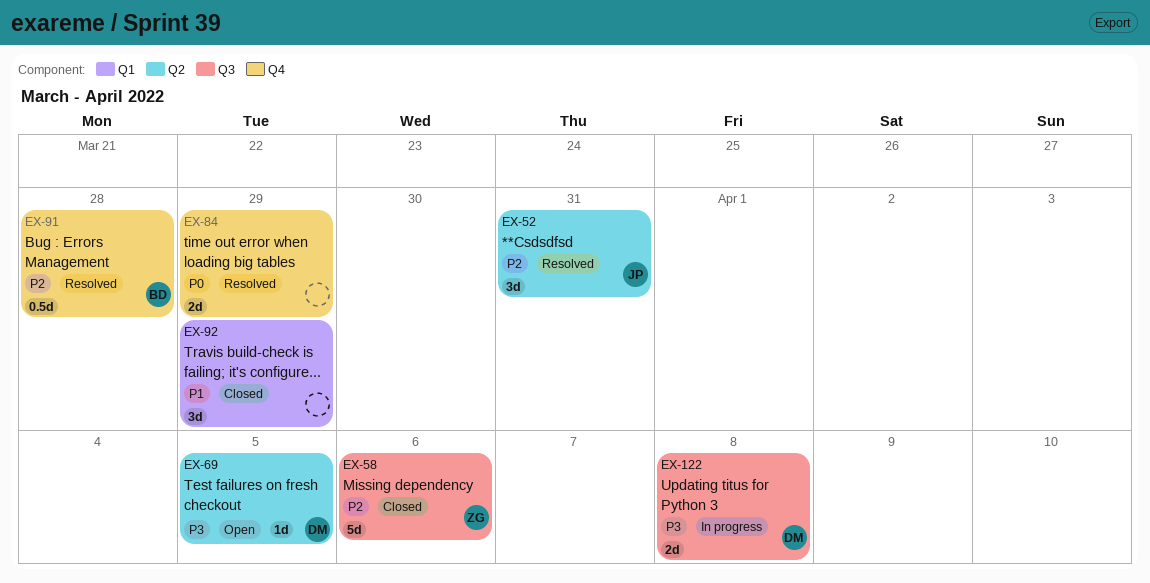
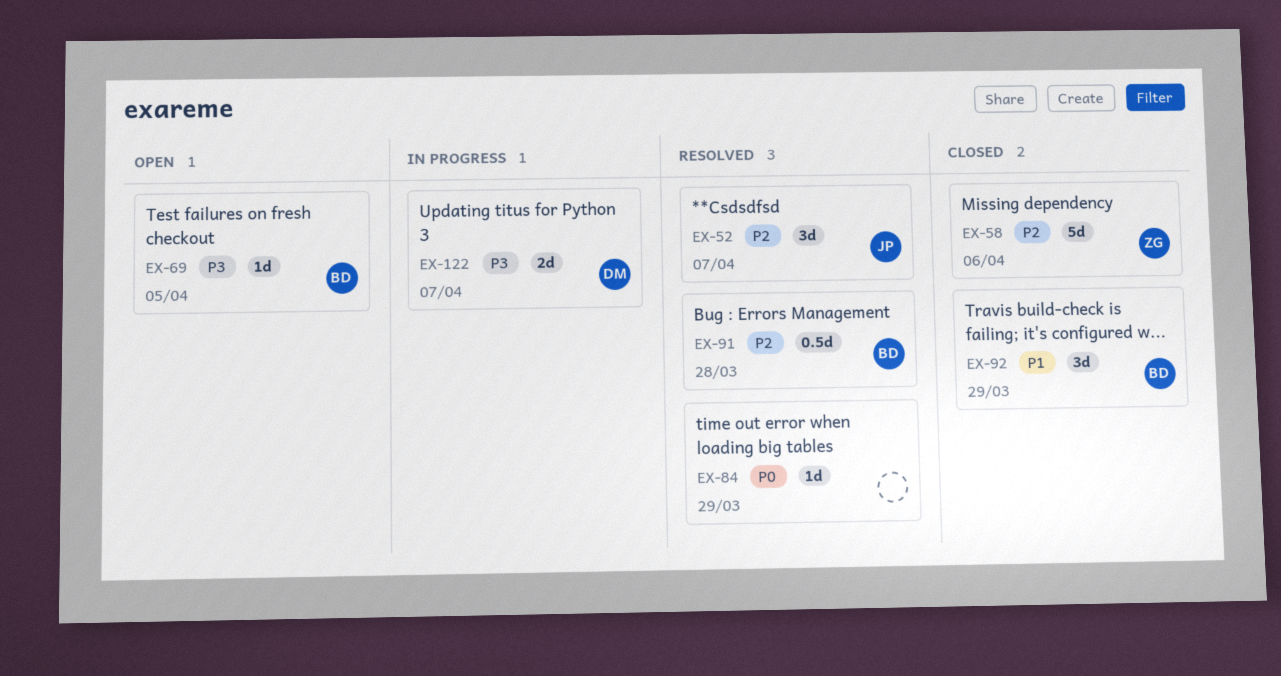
EX-52, due: Mar 31 -> Apr 7
EX-69, owner: DM -> BD
EX-84, estimate: 2d -> 1d
EX-92, owner: none -> BD
EX-122, due: Apr 8 -> Apr 7

